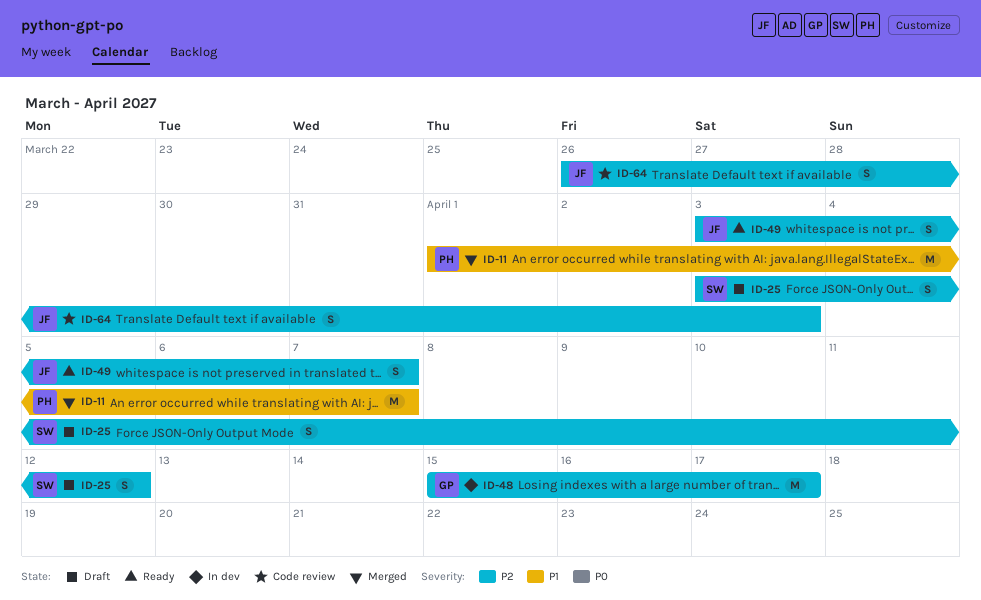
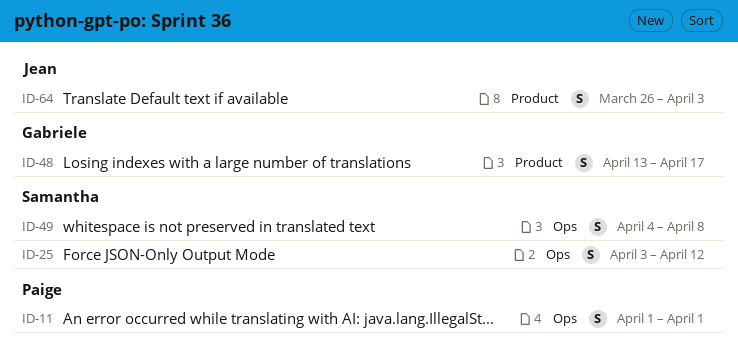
ID-11, estimate: M -> S
ID-11, due: Apr 7 -> Apr 1
ID-48, estimate: M -> S
ID-48, start: Apr 15 -> Apr 13
ID-49, owner: Jean -> Samantha
ID-49, start: Apr 3 -> Apr 4
ID-49, due: Apr 7 -> Apr 8

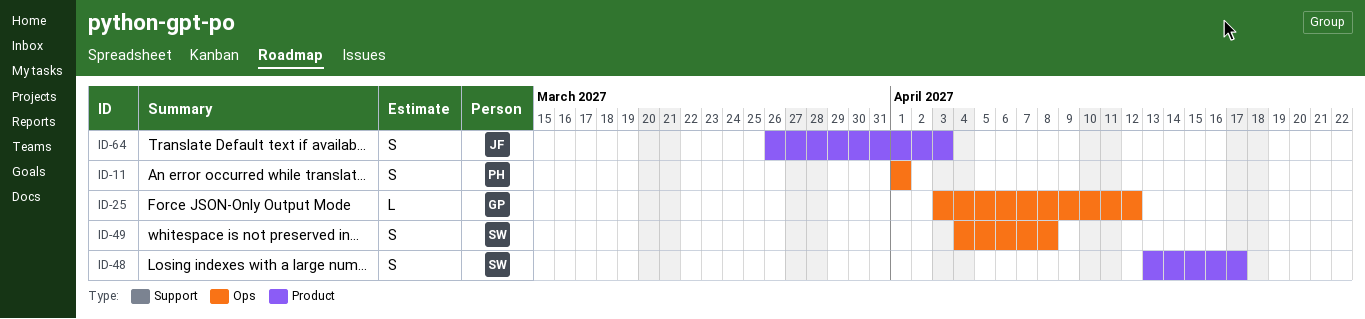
ID-25, owner: Samantha -> Gabriele
ID-25, estimate: S -> L
ID-48, owner: Gabriele -> Samantha

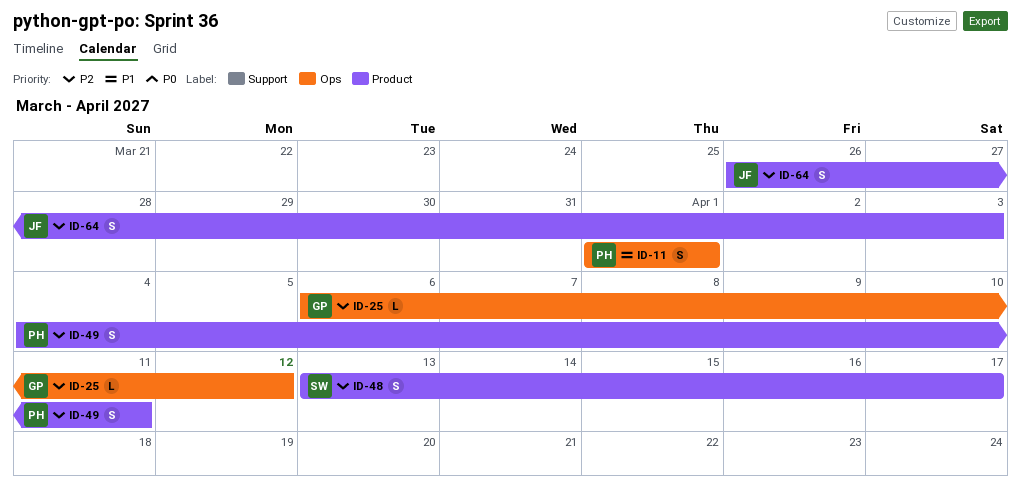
ID-25, start: Apr 3 -> Apr 6
ID-49, owner: SW -> PH
ID-49, label: Ops -> Product
ID-49, due: Apr 8 -> Apr 11

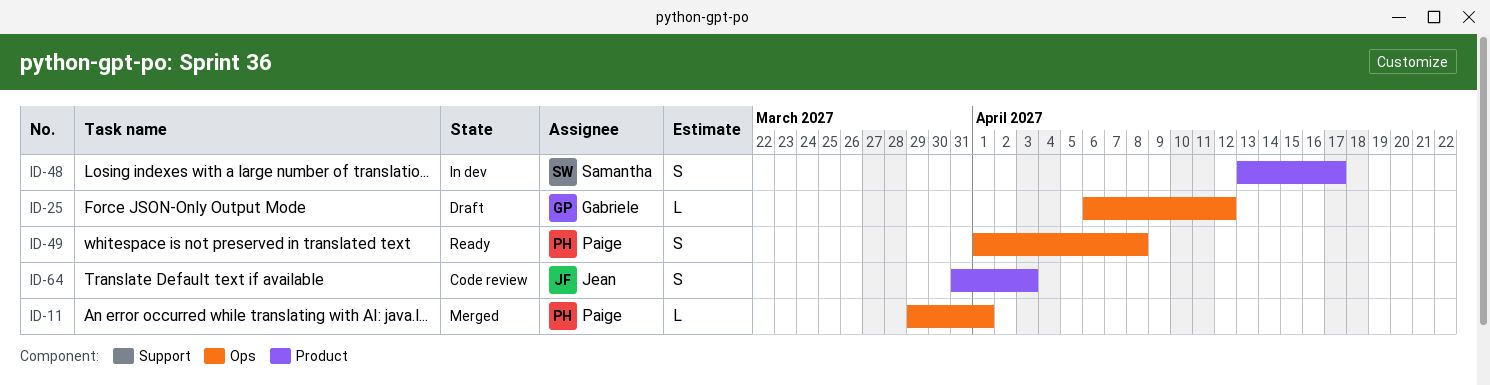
ID-11, estimate: S -> L
ID-11, start: Apr 1 -> Mar 29
ID-49, label: Product -> Ops
ID-49, start: Apr 4 -> Apr 1
ID-49, due: Apr 11 -> Apr 8
ID-64, start: Mar 26 -> Mar 31

